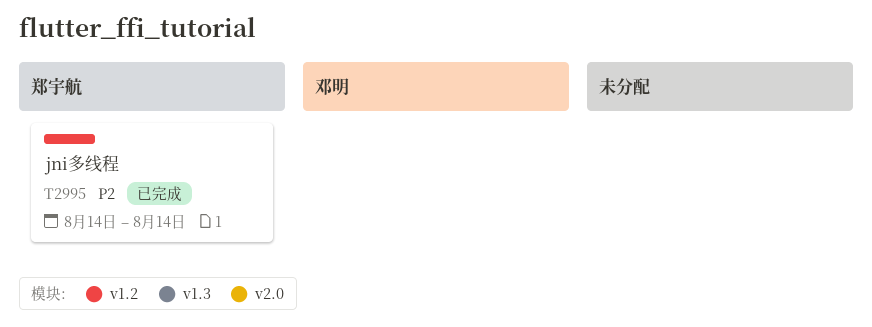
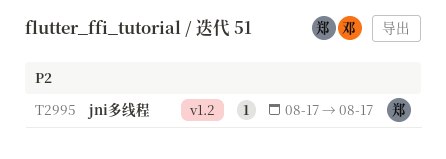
T2995, start: Aug 14 -> Aug 17
T2995, due: Aug 14 -> Aug 17

